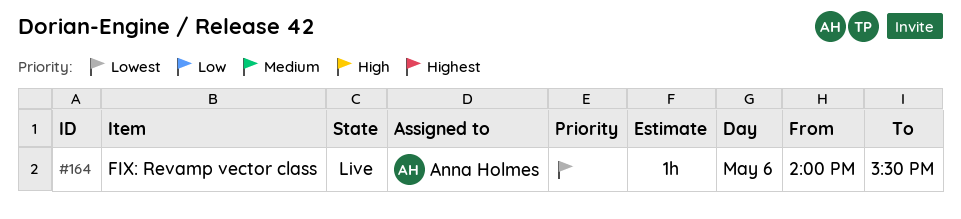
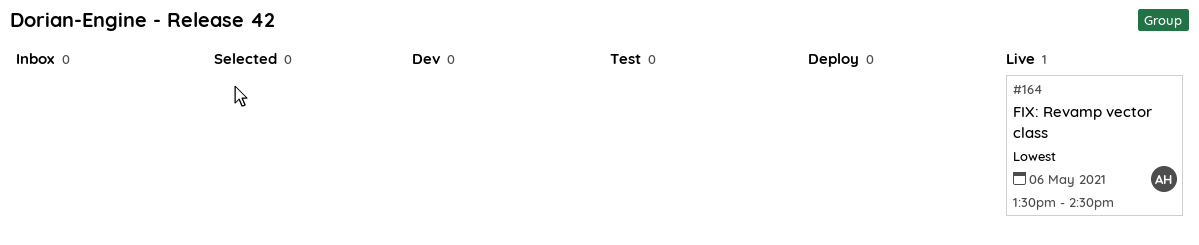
#164, begins: 14:00 -> 13:30
#164, ends: 15:30 -> 14:30

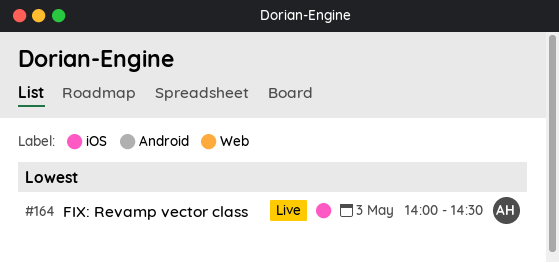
#164, day: May 6 -> May 3
#164, begins: 13:30 -> 14:00

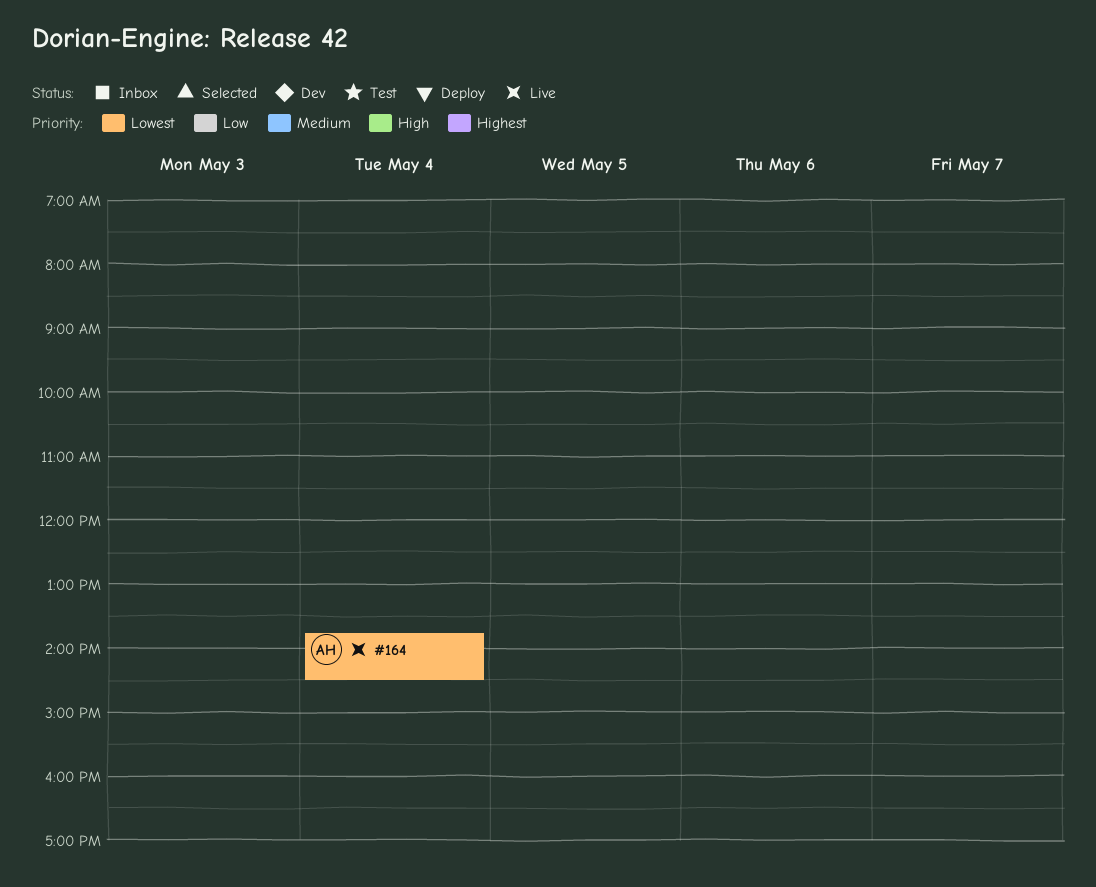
#164, day: May 3 -> May 4
#164, begins: 14:00 -> 13:45

